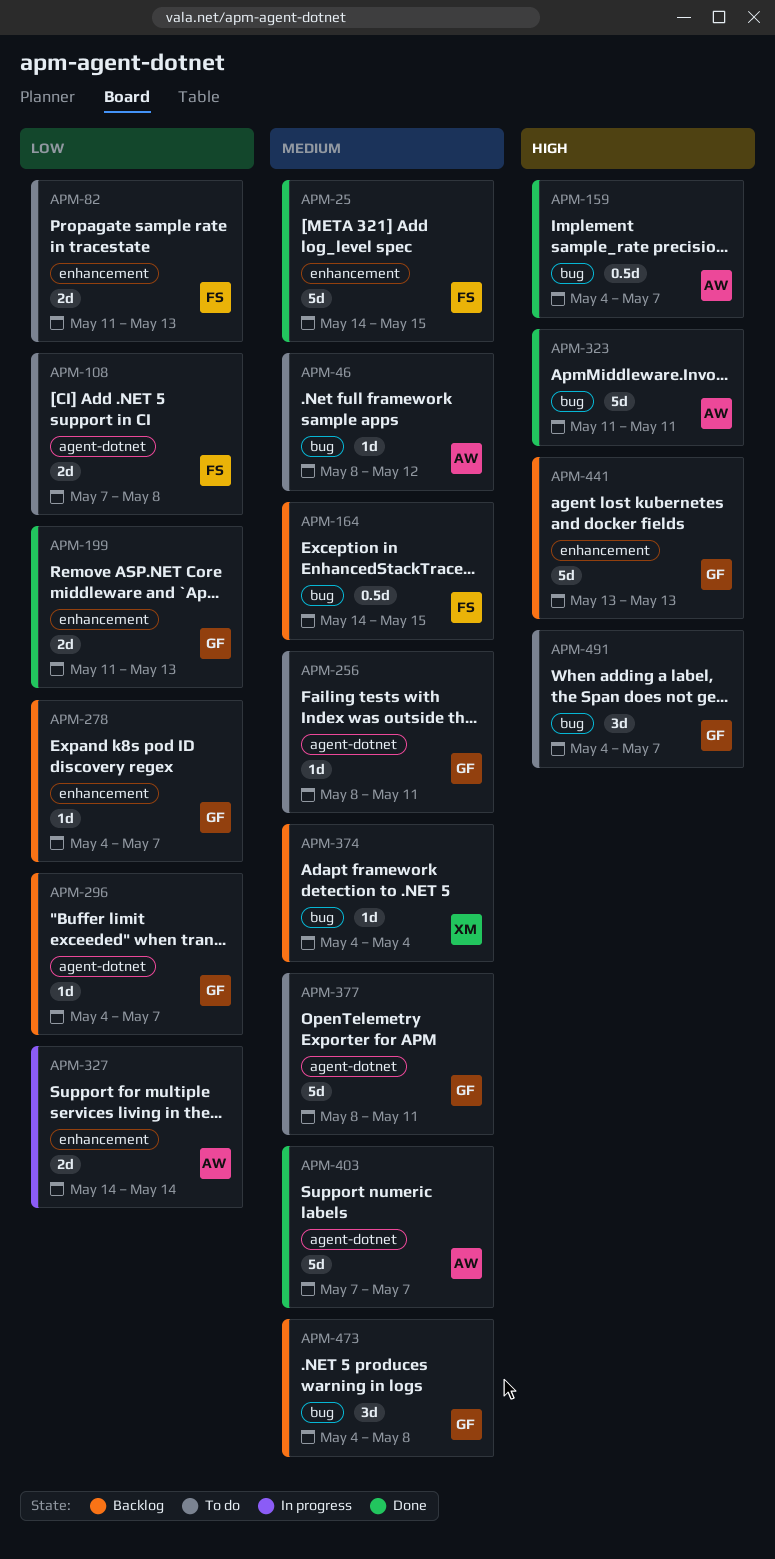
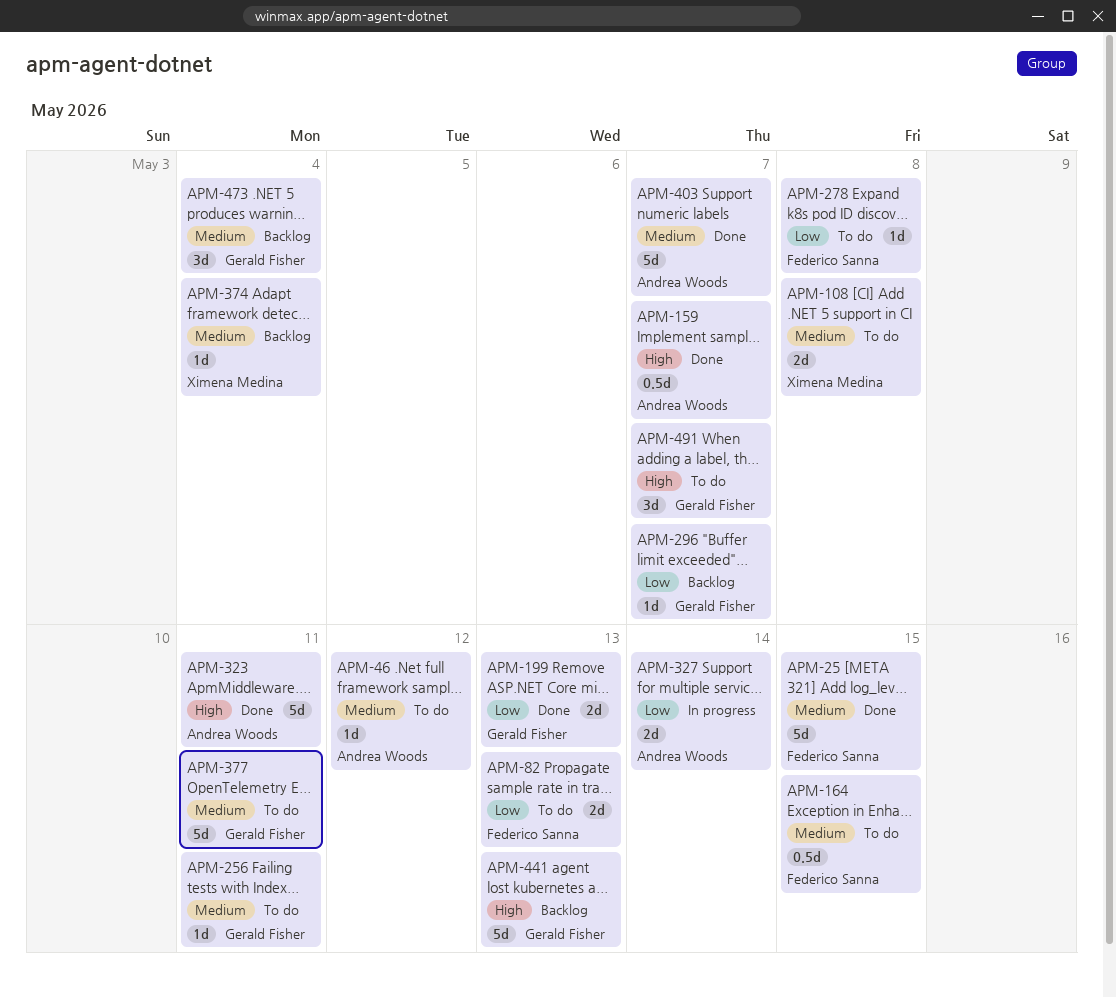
APM-108, owner: Federico Sanna -> Ximena Medina
APM-108, priority: Low -> Medium
APM-164, status: Backlog -> To do
APM-278, status: Backlog -> To do
APM-278, owner: Gerald Fisher -> Federico Sanna
APM-278, due: May 7 -> May 8
APM-473, due: May 8 -> May 4

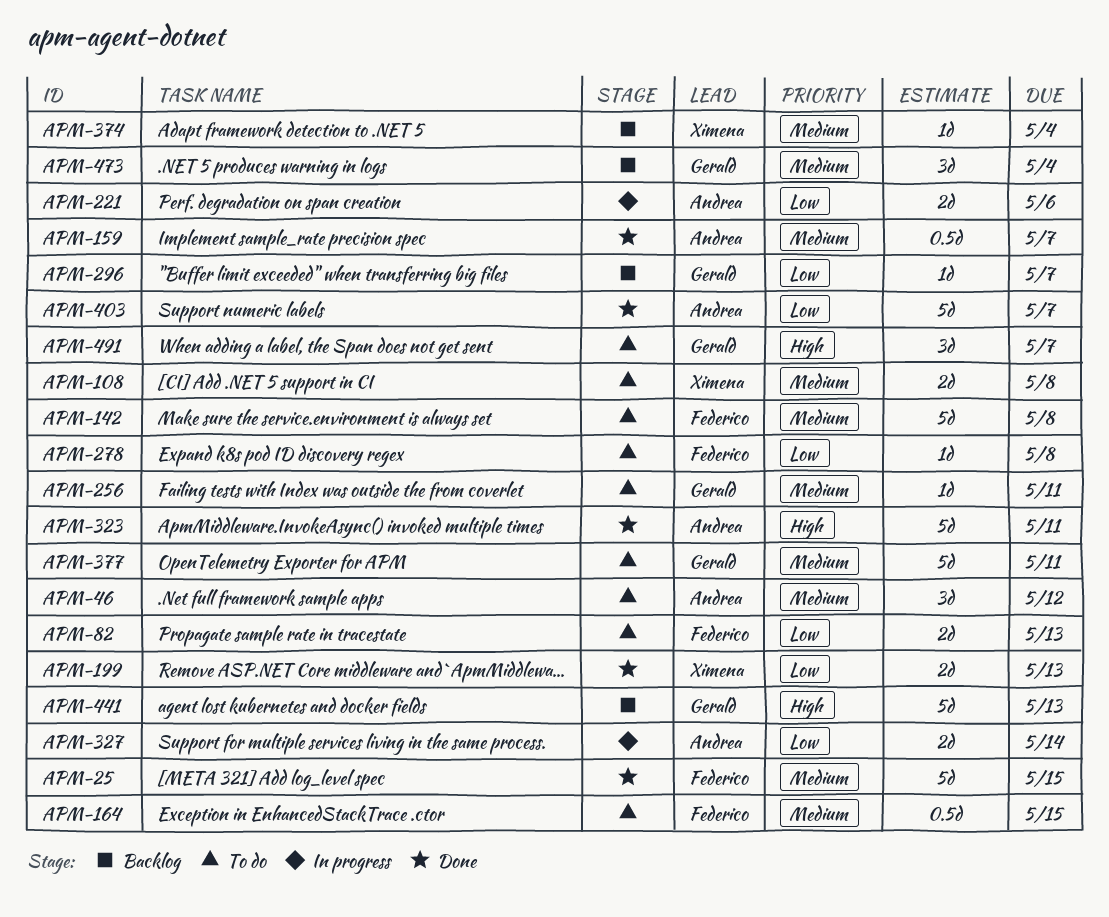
APM-46, estimate: 1d -> 3d
APM-142: none -> present
APM-159, priority: High -> Medium
APM-199, owner: Gerald Fisher -> Ximena Medina
APM-221: none -> present
APM-403, priority: Medium -> Low

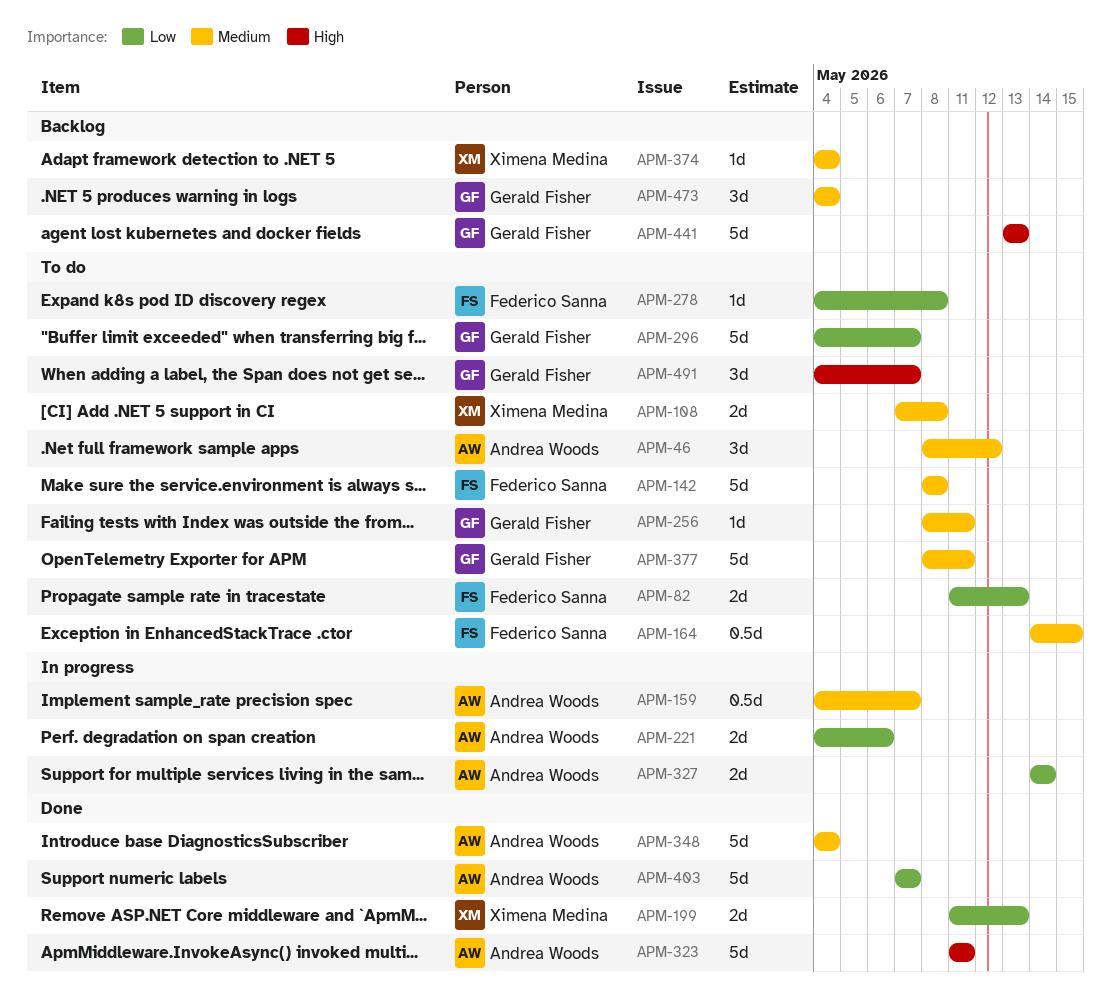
APM-25: present -> none
APM-159, status: Done -> In progress
APM-296, status: Backlog -> To do
APM-296, estimate: 1d -> 5d
APM-348: none -> present

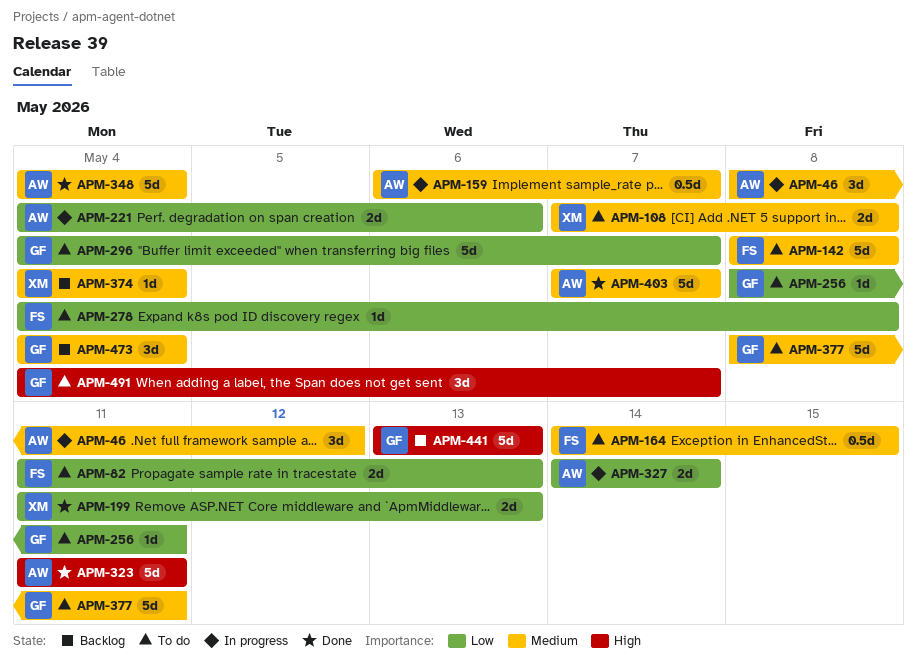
APM-46, status: To do -> In progress
APM-159, start: May 4 -> May 6
APM-256, priority: Medium -> Low
APM-403, priority: Low -> Medium

